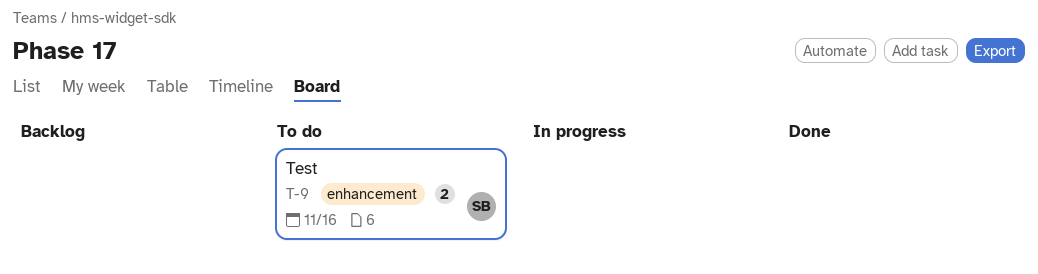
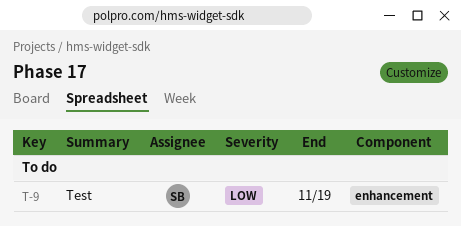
T-9, due: Nov 16 -> Nov 19

